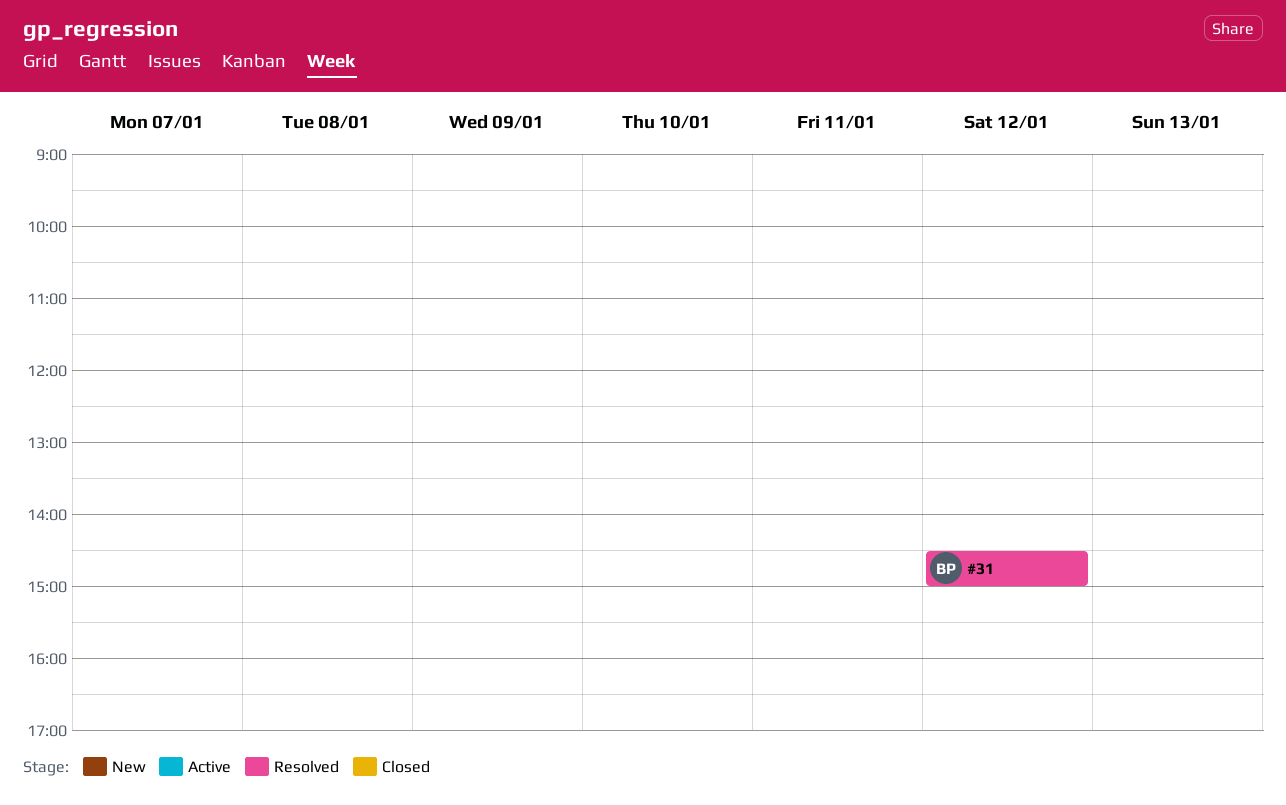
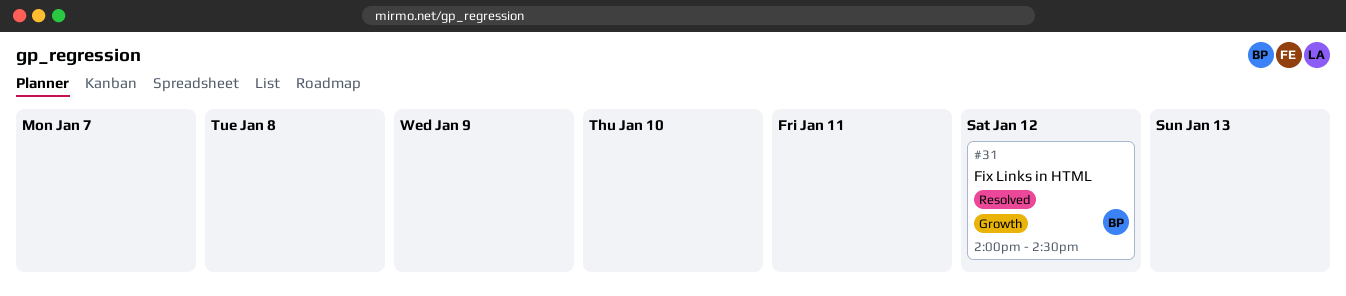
#31, begins: 14:30 -> 14:00
#31, ends: 15:00 -> 14:30

